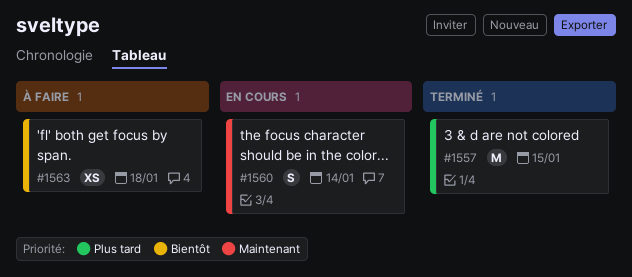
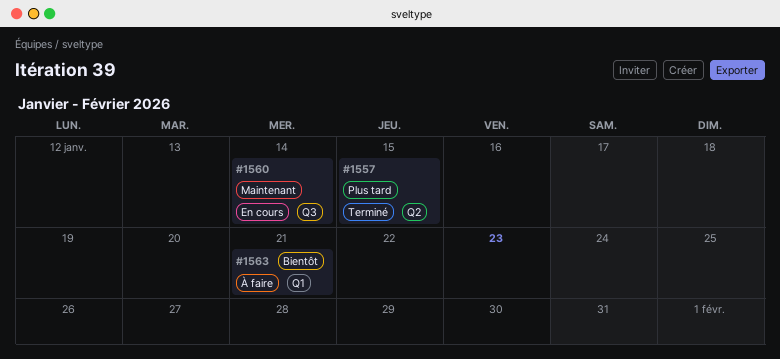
#1563, due: Jan 18 -> Jan 21

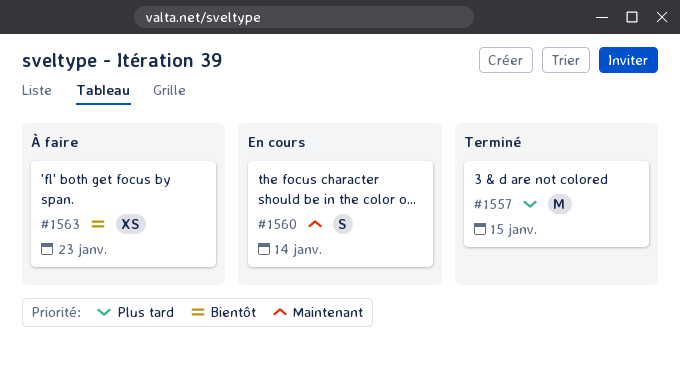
#1563, due: Jan 21 -> Jan 23

